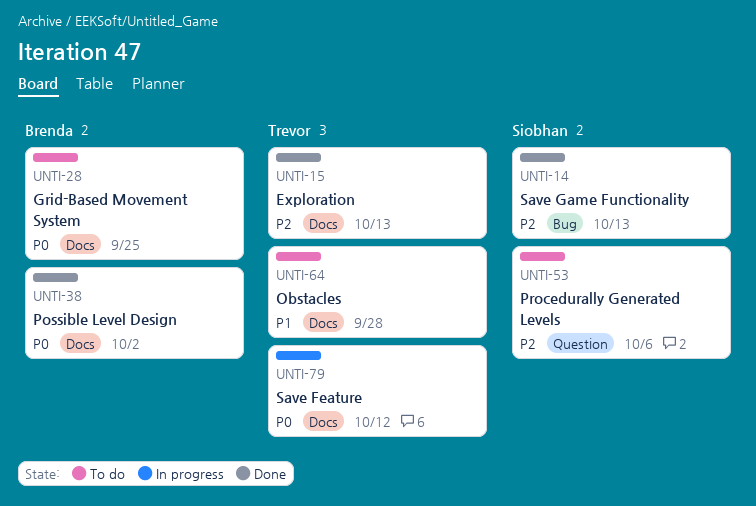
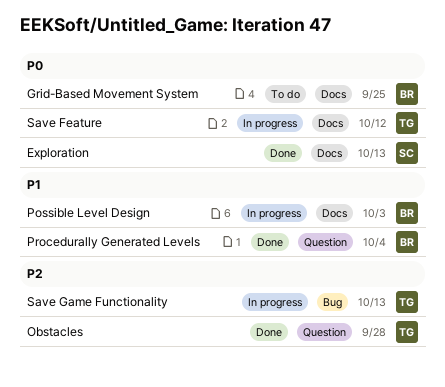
Exploration, owner: Trevor -> Siobhan
Exploration, priority: P2 -> P0
Obstacles, status: To do -> Done
Obstacles, priority: P1 -> P2
Obstacles, label: Docs -> Question
Possible Level Design, status: Done -> In progress
Possible Level Design, priority: P0 -> P1
Possible Level Design, due: Oct 2 -> Oct 3
Procedurally Generated Levels, status: To do -> Done
Procedurally Generated Levels, owner: Siobhan -> Brenda
Procedurally Generated Levels, priority: P2 -> P1
Procedurally Generated Levels, due: Oct 6 -> Oct 4
Save Game Functionality, status: Done -> In progress
Save Game Functionality, owner: Siobhan -> Trevor

